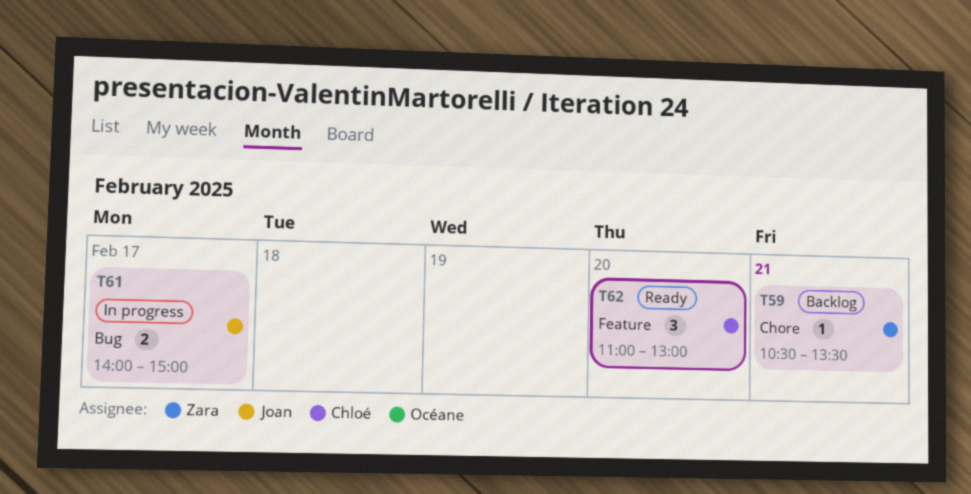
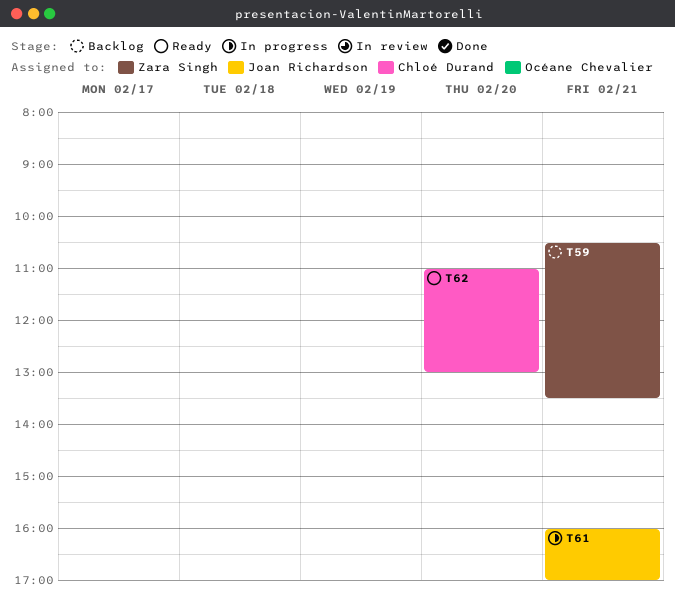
T61, day: Feb 17 -> Feb 21
T61, begins: 14:00 -> 16:00
T61, ends: 15:00 -> 17:00

